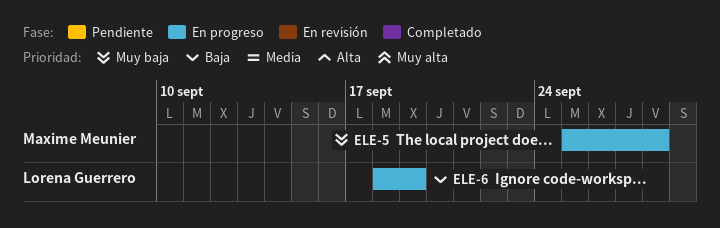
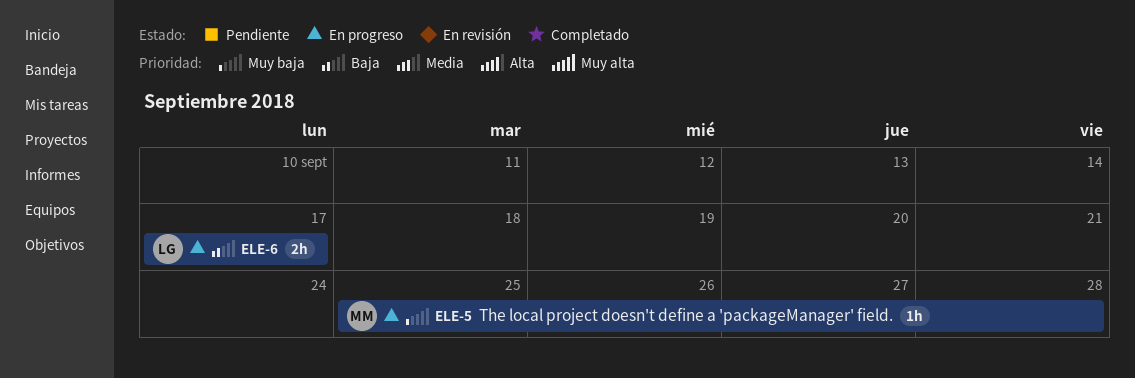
ELE-6, start: Sep 18 -> Sep 17
ELE-6, due: Sep 19 -> Sep 17

